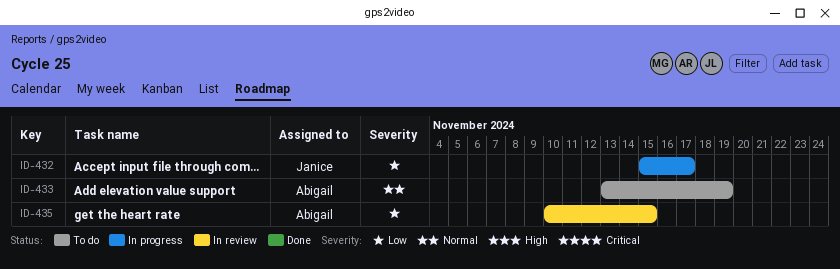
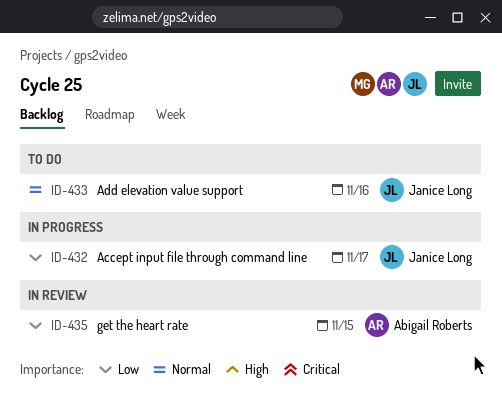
ID-433, owner: Abigail Roberts -> Janice Long
ID-433, due: Nov 19 -> Nov 16

